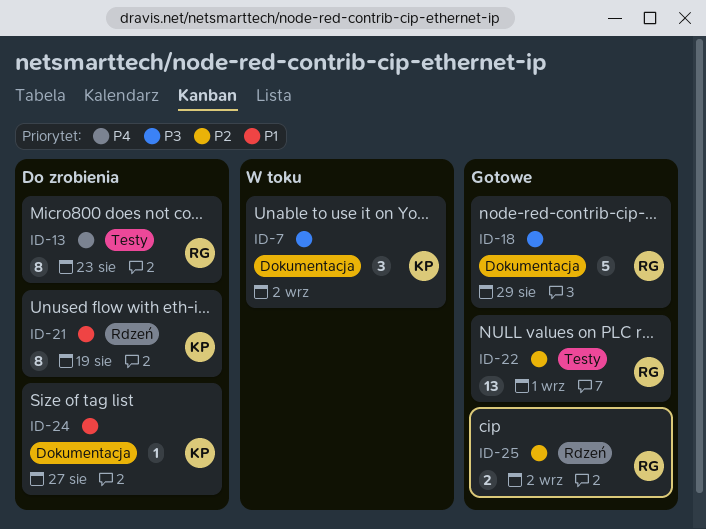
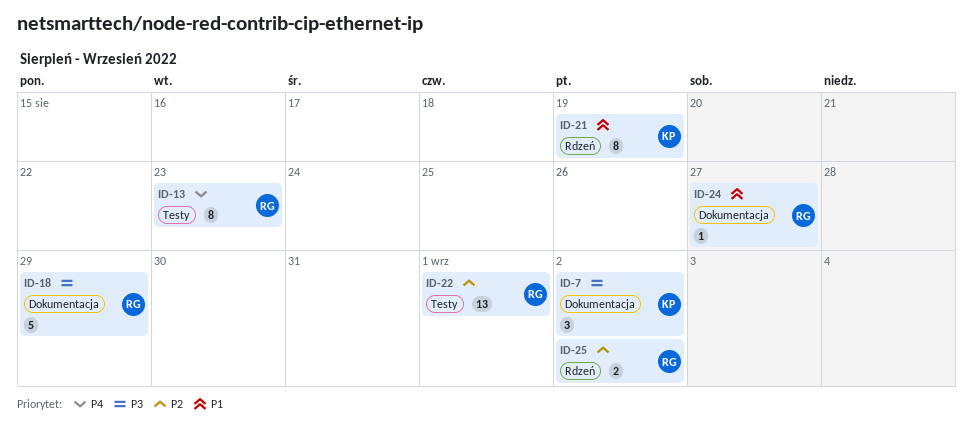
ID-24, owner: KP -> RG

